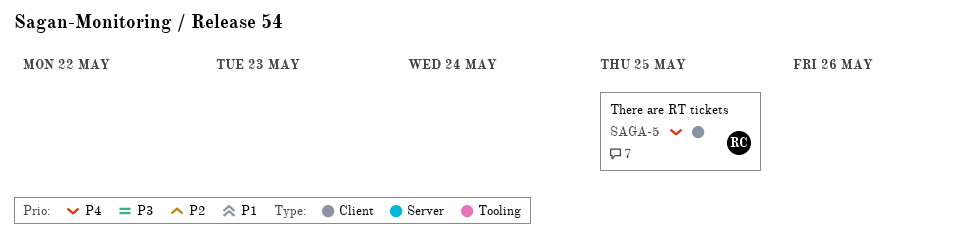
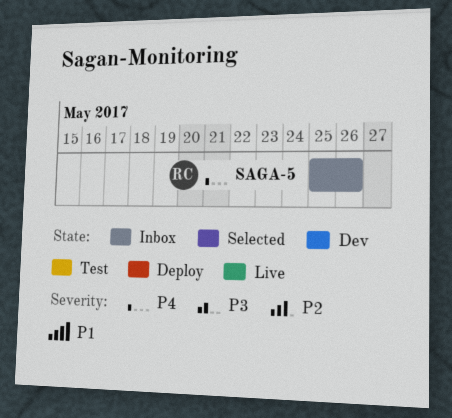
SAGA-5, due: May 25 -> May 26

